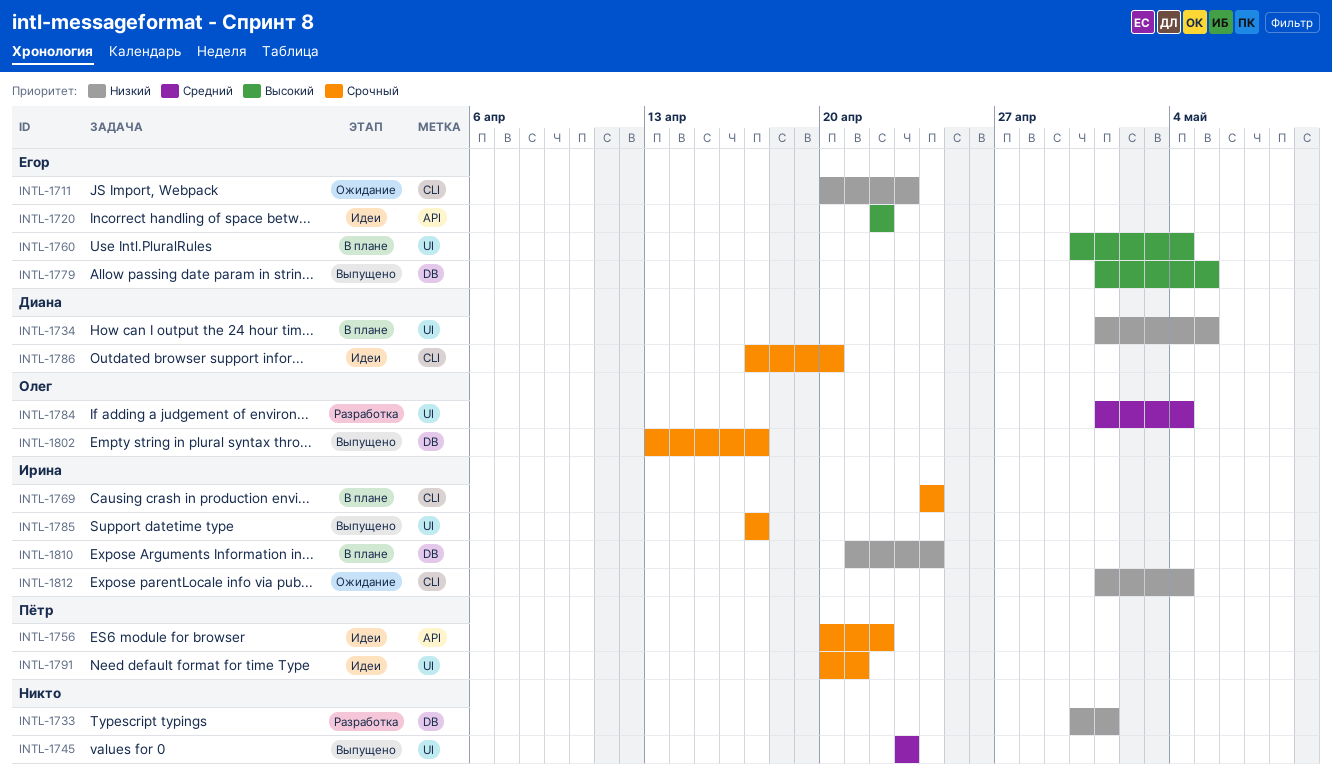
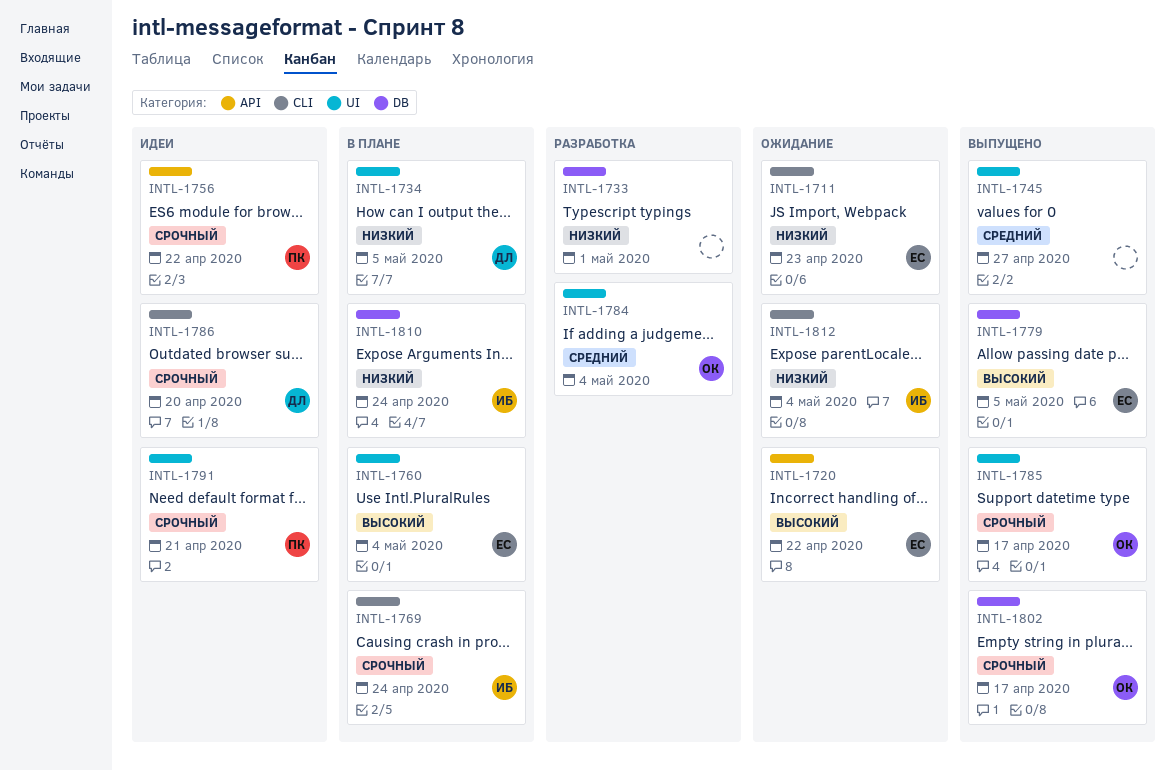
INTL-1720, status: Идеи -> Ожидание
INTL-1745, due: Apr 23 -> Apr 27
INTL-1785, owner: Ирина -> Олег

